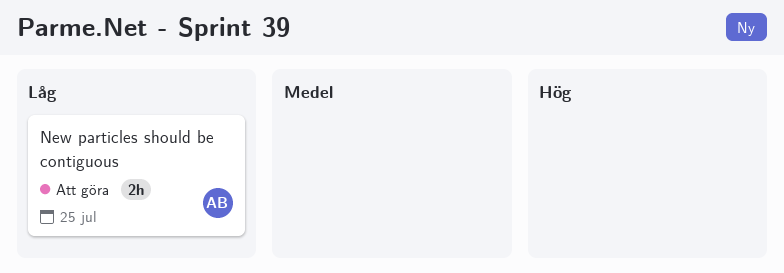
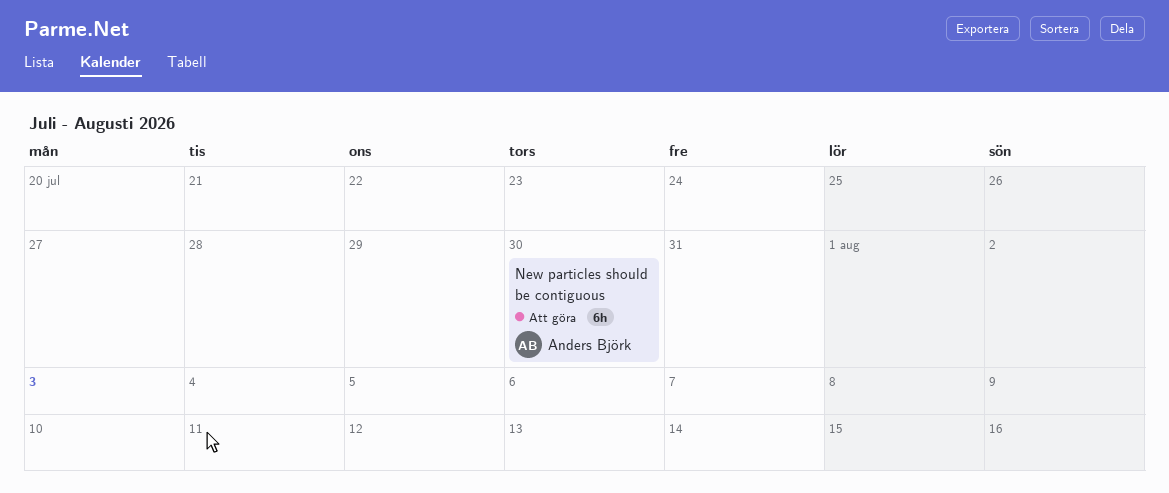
New particles should be contiguous, estimate: 2h -> 6h
New particles should be contiguous, due: Jul 25 -> Jul 30

